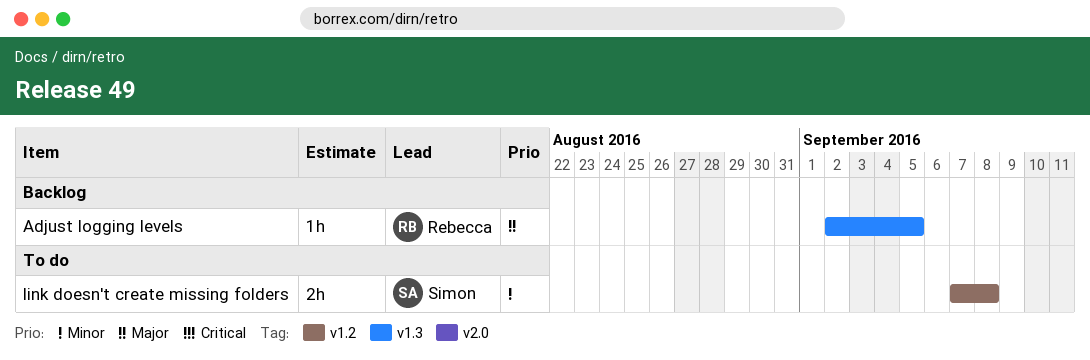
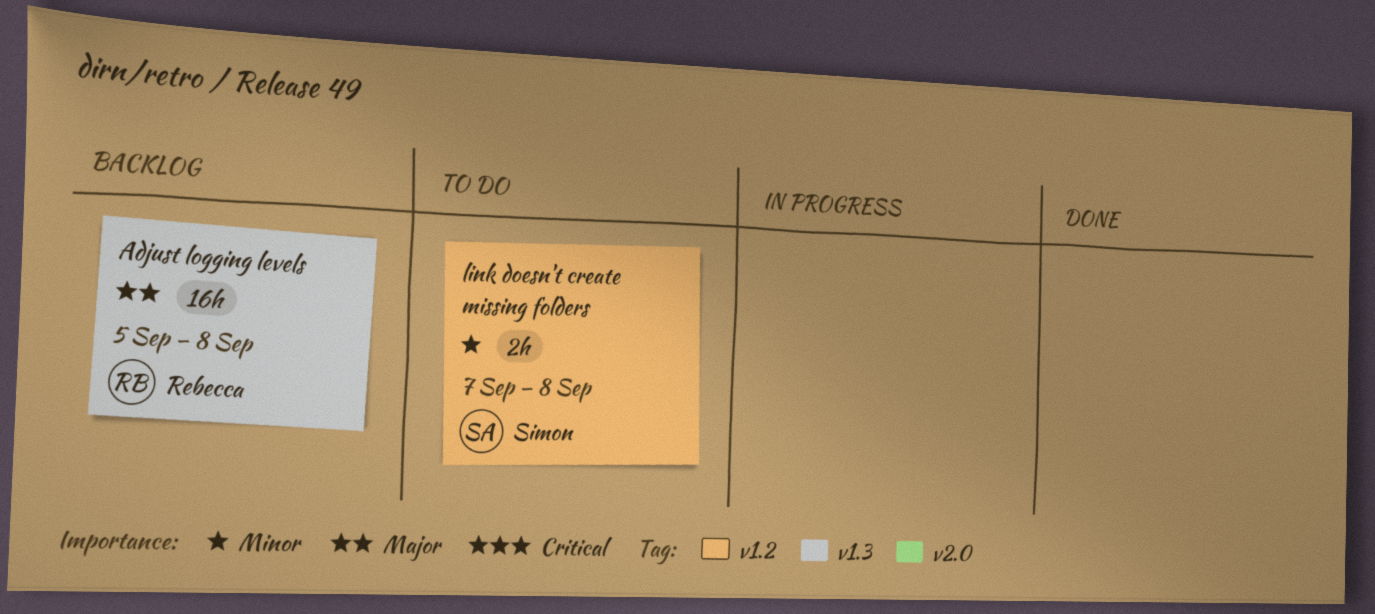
Adjust logging levels, estimate: 1h -> 16h
Adjust logging levels, start: Sep 2 -> Sep 5
Adjust logging levels, due: Sep 5 -> Sep 8

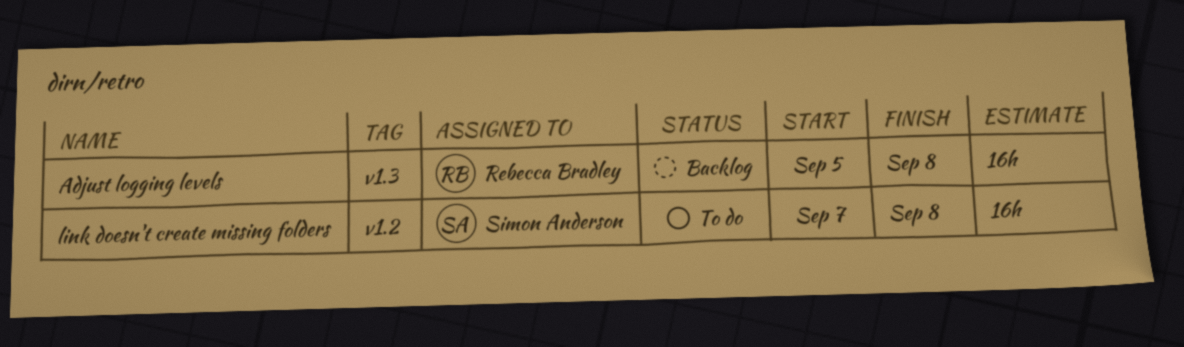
link doesn't create missing folders, estimate: 2h -> 16h

